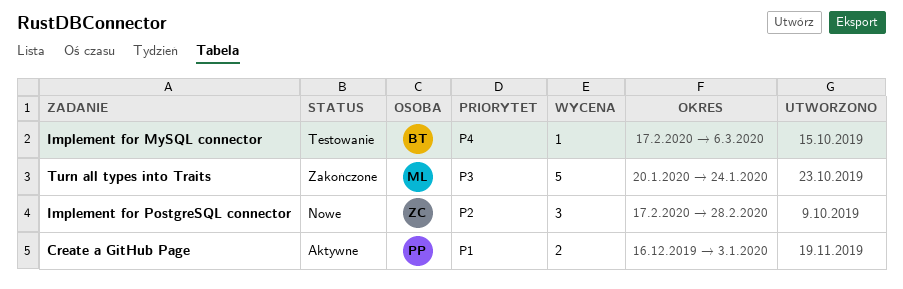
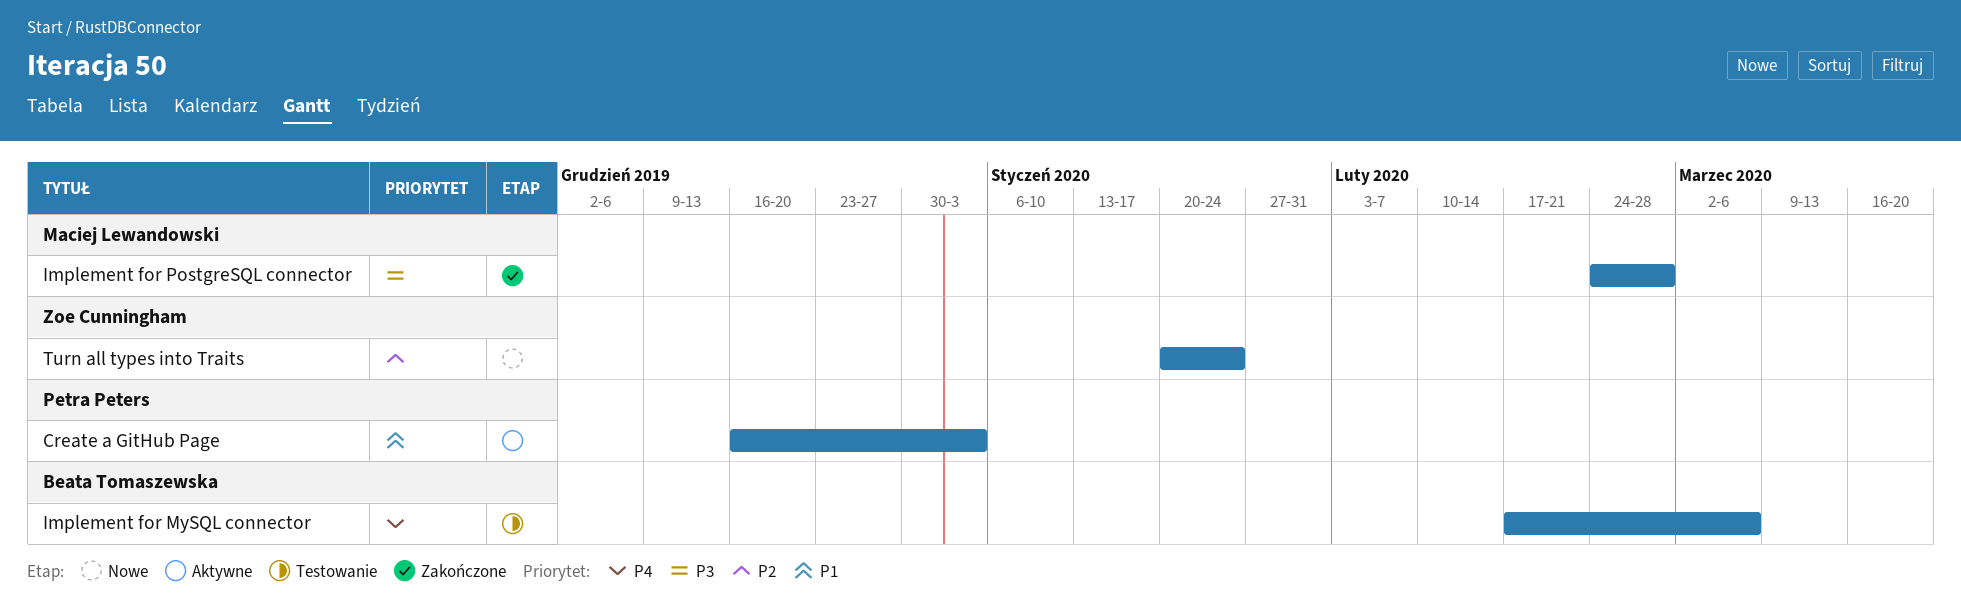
Implement for PostgreSQL connector, status: Nowe -> Zakończone
Implement for PostgreSQL connector, owner: Zoe Cunningham -> Maciej Lewandowski
Implement for PostgreSQL connector, priority: P2 -> P3
Implement for PostgreSQL connector, start: Feb 17 -> Feb 24
Turn all types into Traits, status: Zakończone -> Nowe
Turn all types into Traits, owner: Maciej Lewandowski -> Zoe Cunningham
Turn all types into Traits, priority: P3 -> P2

